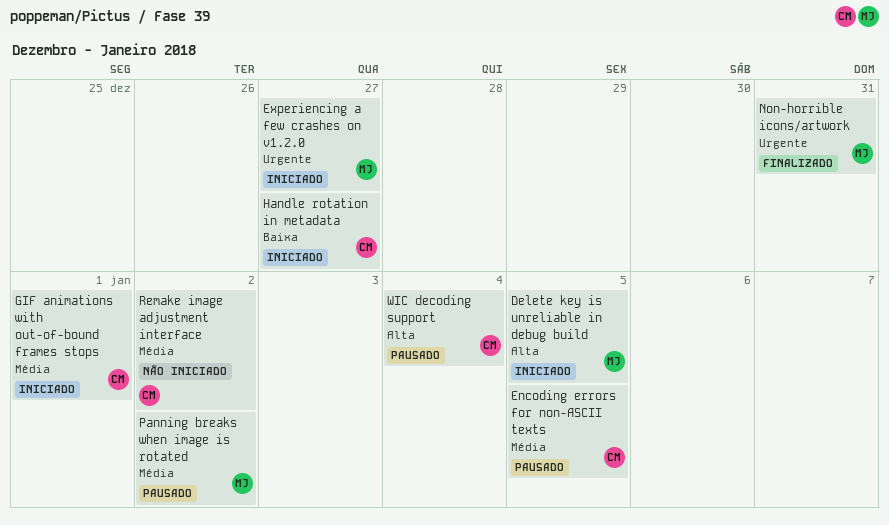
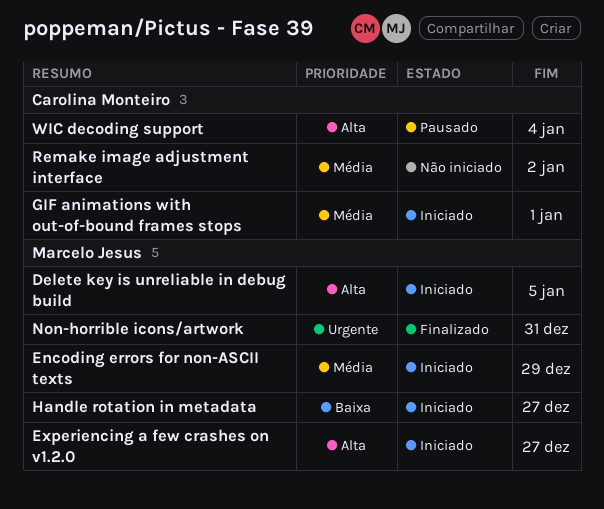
Encoding errors for non-ASCII texts, status: Pausado -> Iniciado
Encoding errors for non-ASCII texts, owner: Carolina Monteiro -> Marcelo Jesus
Encoding errors for non-ASCII texts, due: Jan 5 -> Dec 29
Experiencing a few crashes on v1.2.0, priority: Urgente -> Alta
Handle rotation in metadata, owner: Carolina Monteiro -> Marcelo Jesus
Panning breaks when image is rotated: present -> none

